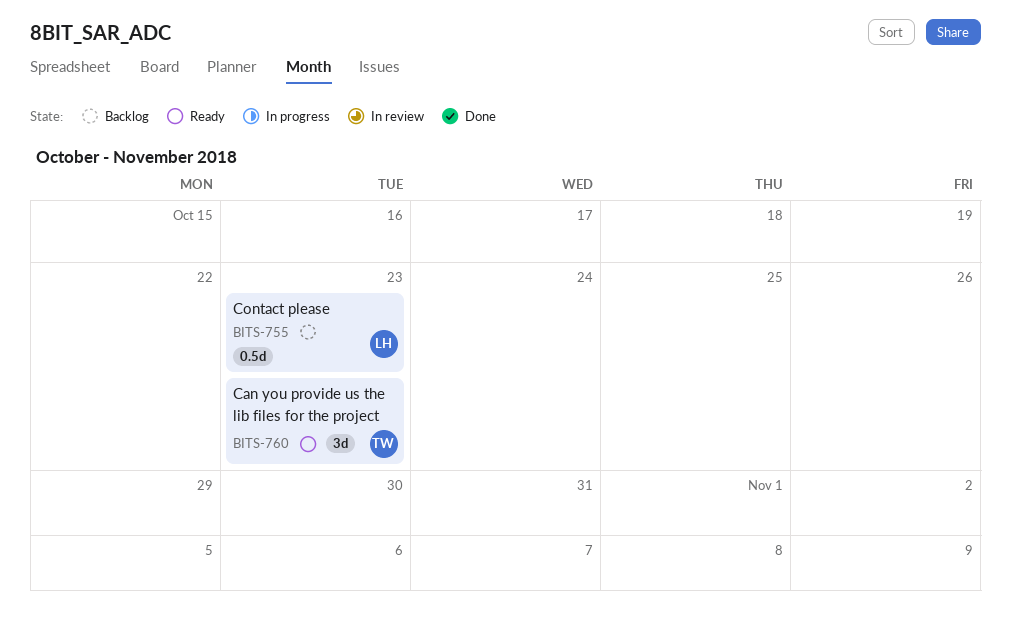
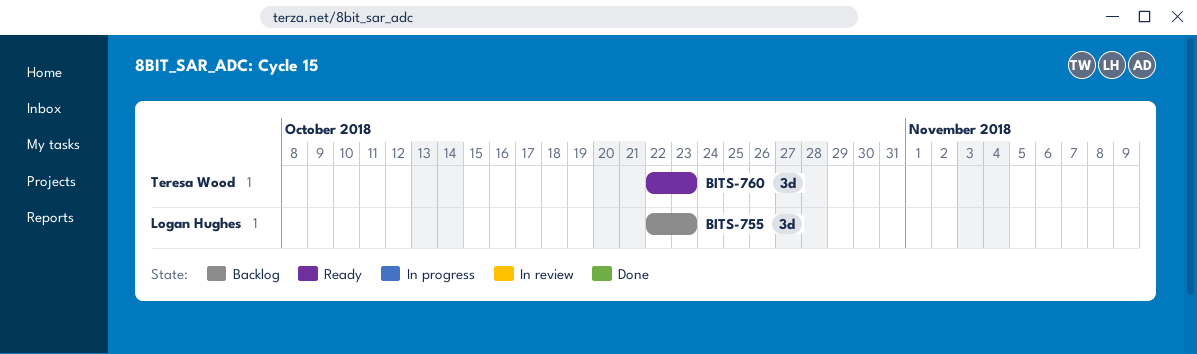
BITS-755, estimate: 0.5d -> 3d

